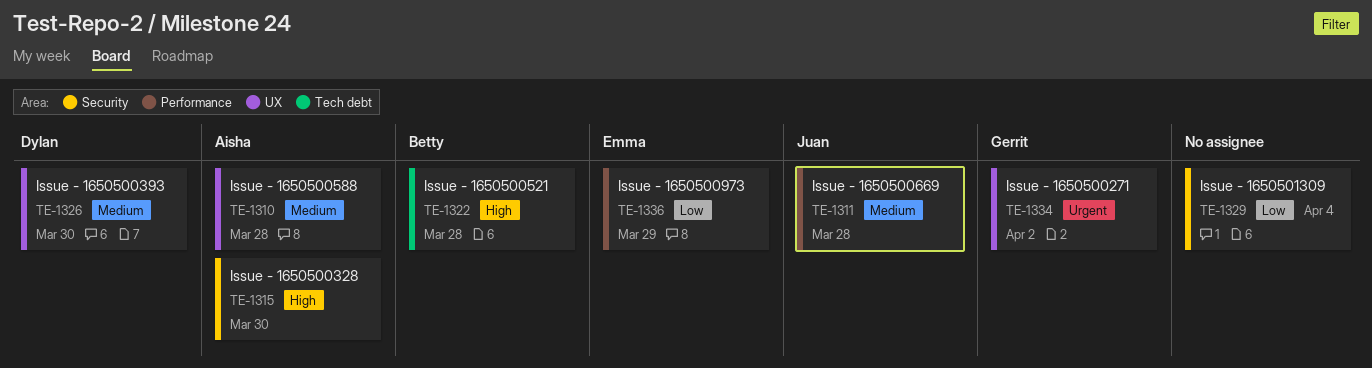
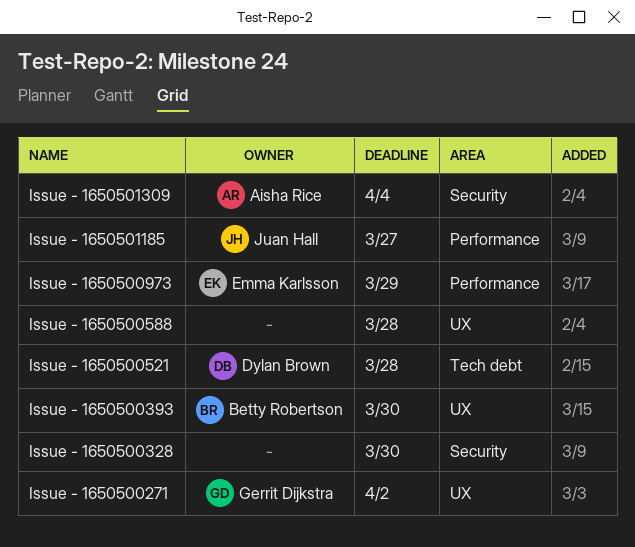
Issue - 1650500328, owner: Aisha Rice -> none
Issue - 1650500393, owner: Dylan Brown -> Betty Robertson
Issue - 1650500521, owner: Betty Robertson -> Dylan Brown
Issue - 1650500588, owner: Aisha Rice -> none
Issue - 1650500669: present -> none
Issue - 1650501185: none -> present
Issue - 1650501309, owner: none -> Aisha Rice

